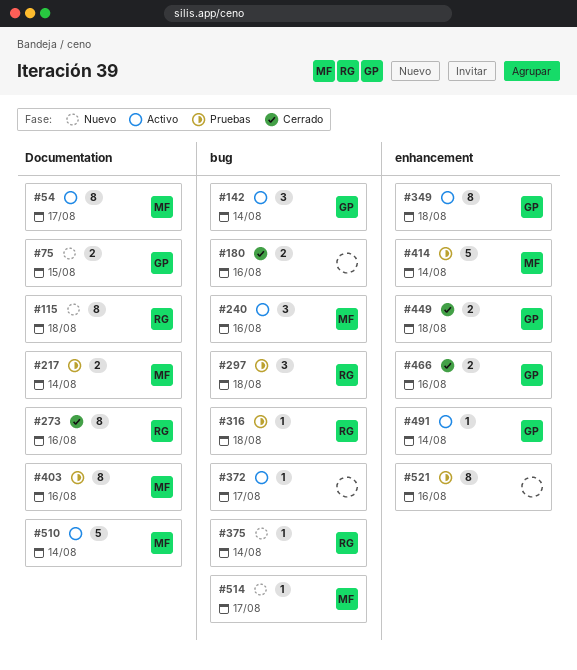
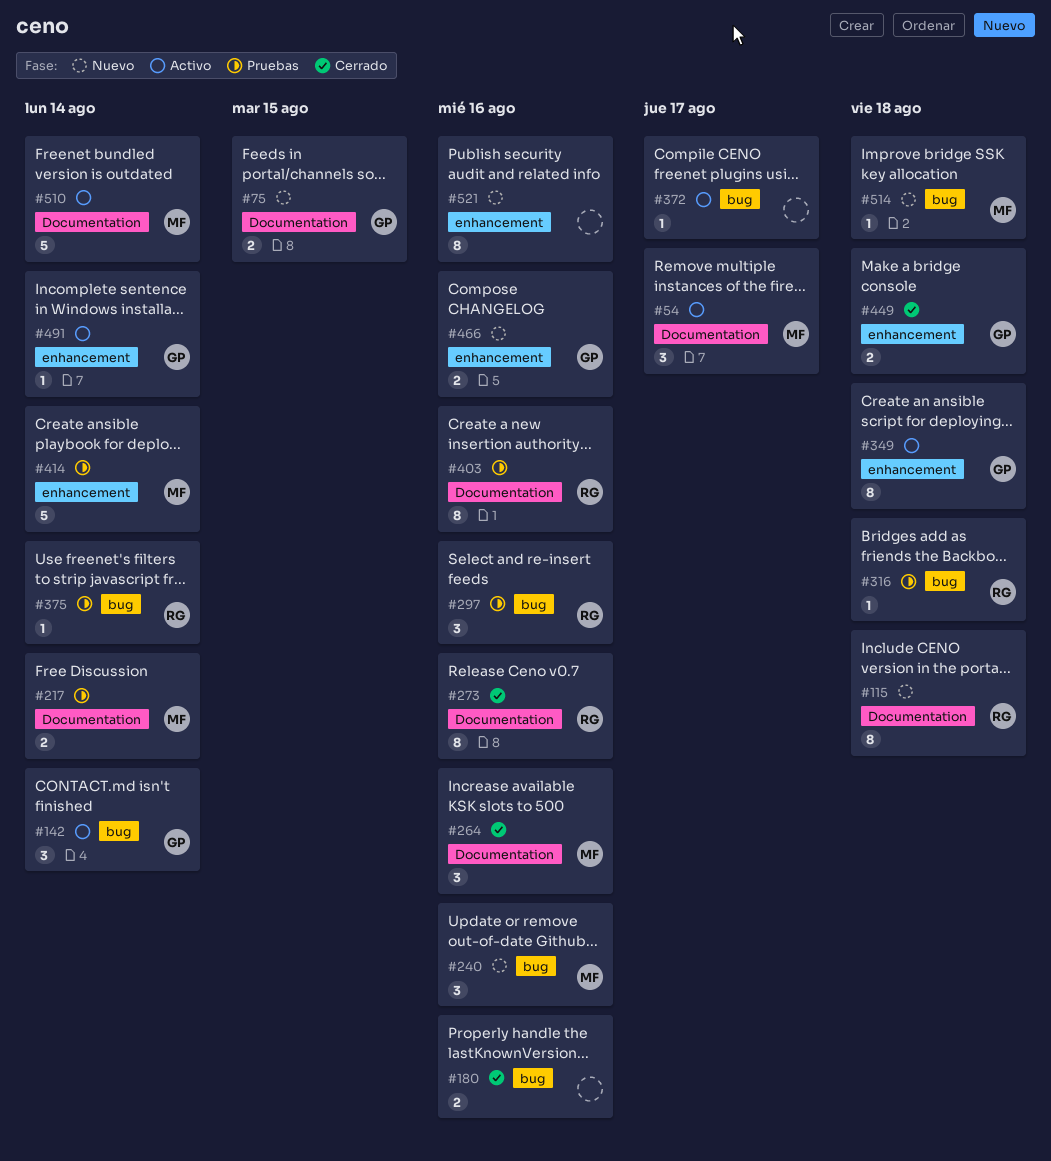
#54, estimate: 8 -> 3
#240, status: Activo -> Nuevo
#264: none -> present
#297, due: Aug 18 -> Aug 16
#375, status: Nuevo -> Pruebas
#403, owner: MF -> RG
#466, status: Cerrado -> Nuevo
#514, due: Aug 17 -> Aug 18
#521, status: Pruebas -> Nuevo

